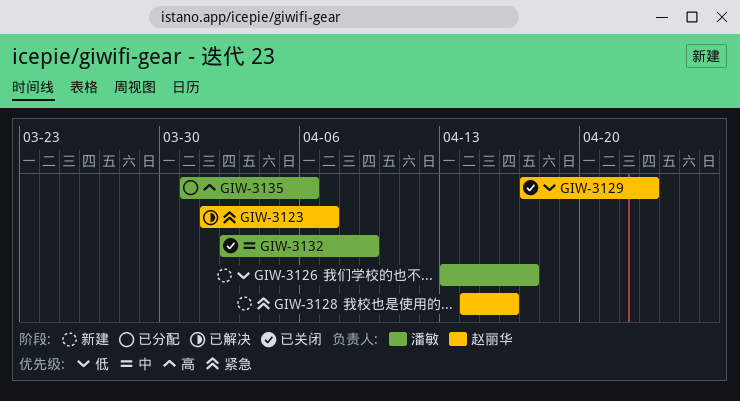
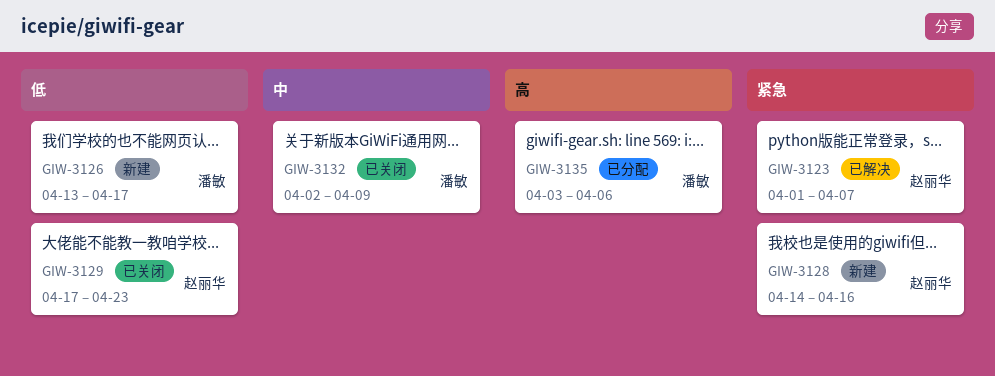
GIW-3135, start: Mar 31 -> Apr 3

